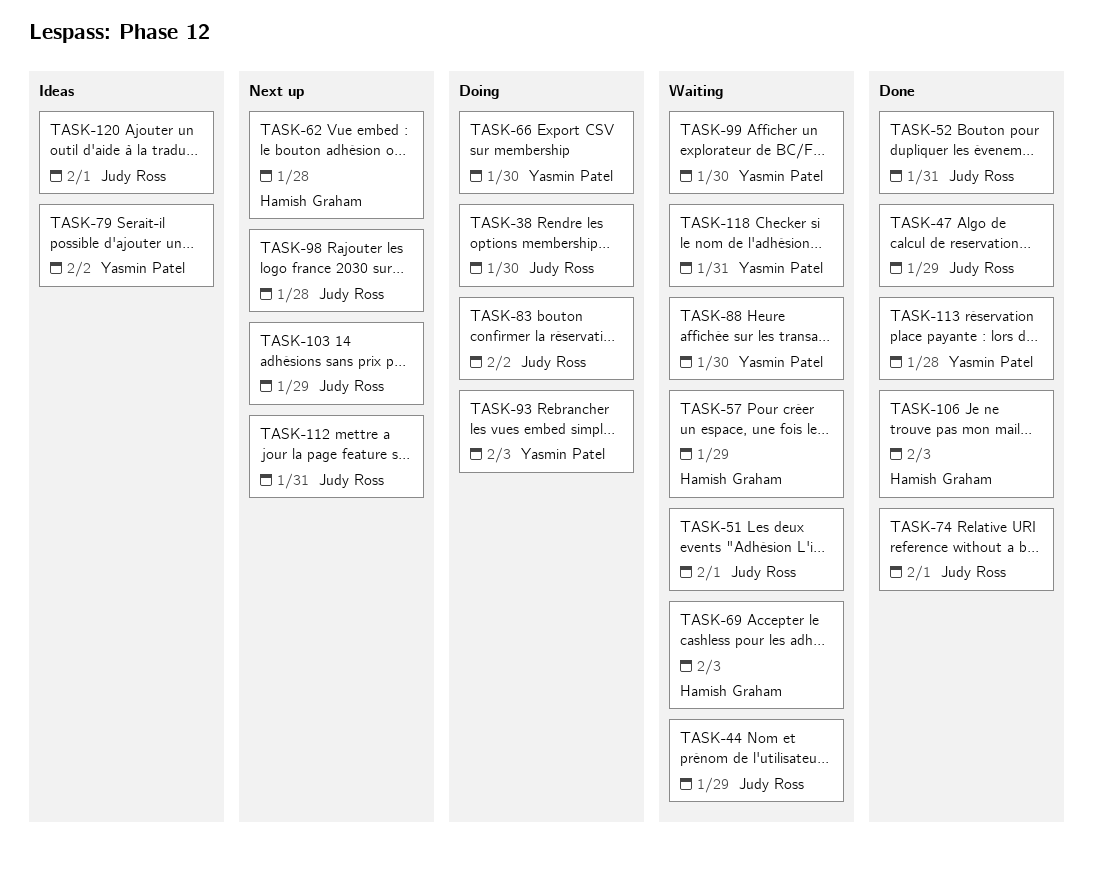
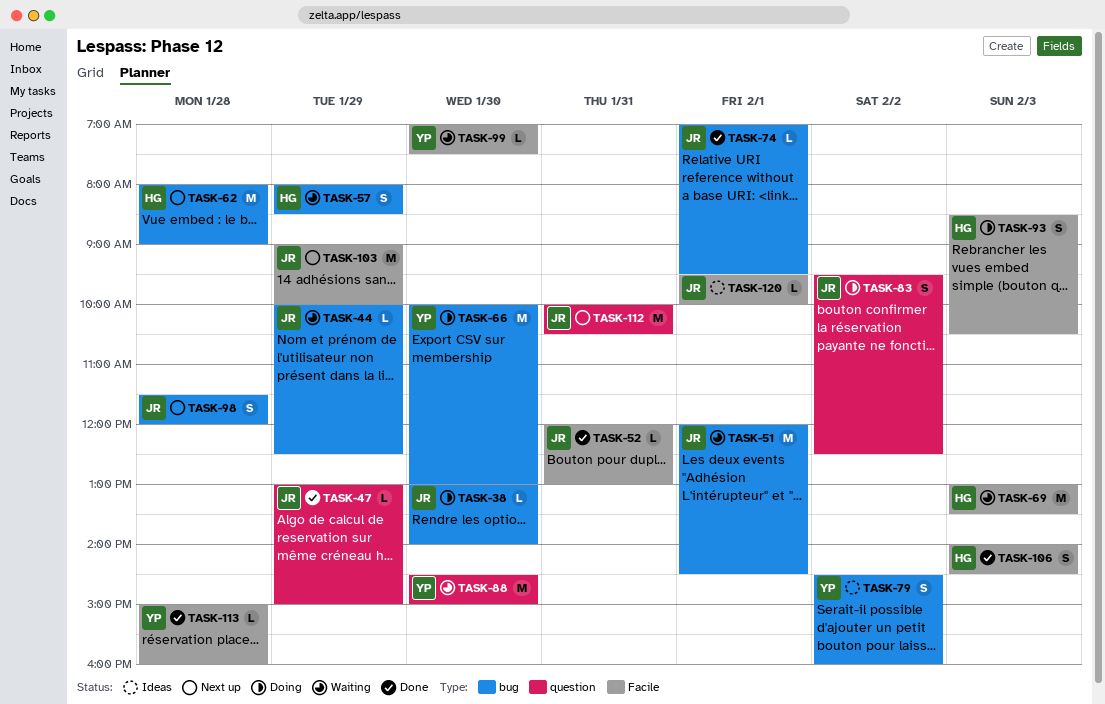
TASK-93, owner: Yasmin Patel -> Hamish Graham
TASK-118: present -> none

